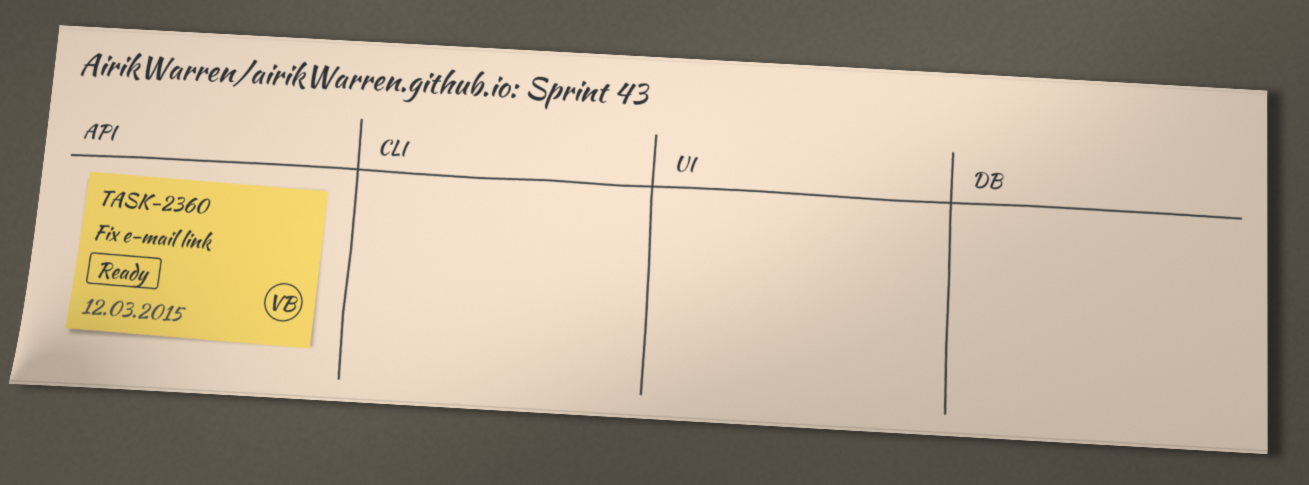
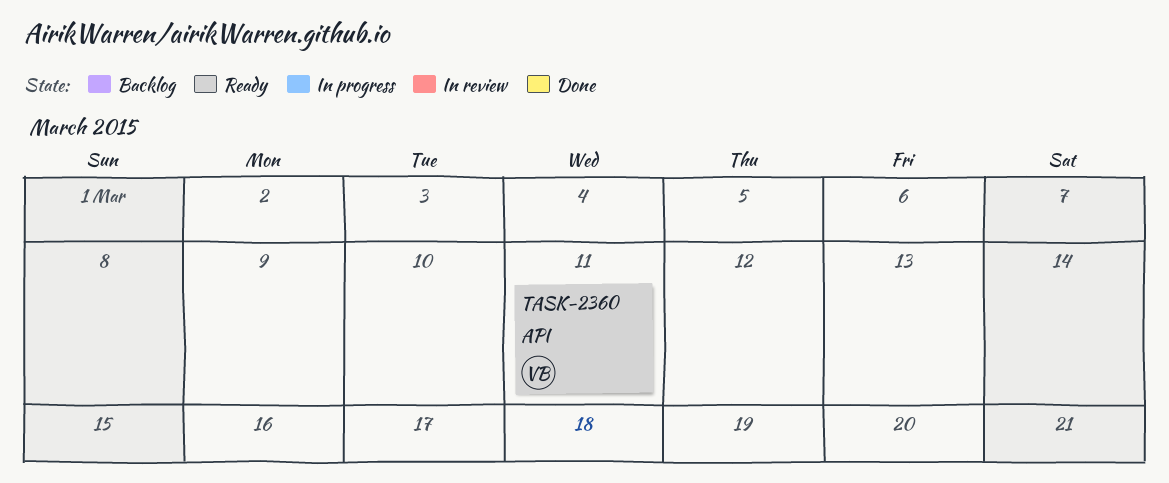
TASK-2360, due: Mar 12 -> Mar 11

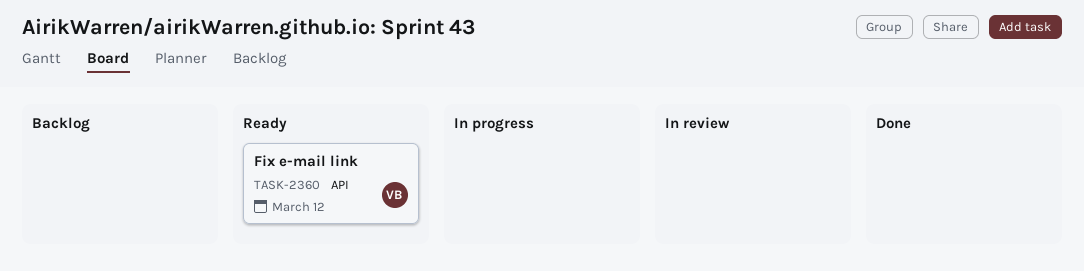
TASK-2360, due: Mar 11 -> Mar 12

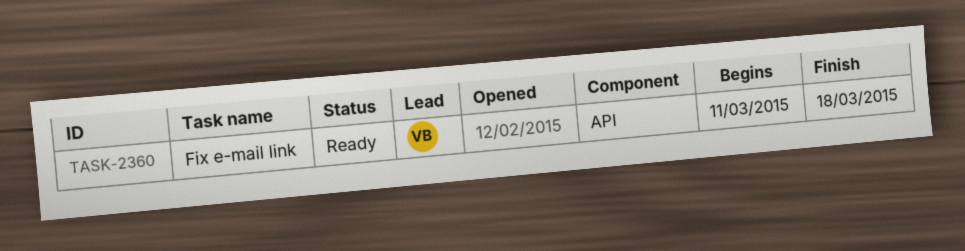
TASK-2360, due: Mar 12 -> Mar 18

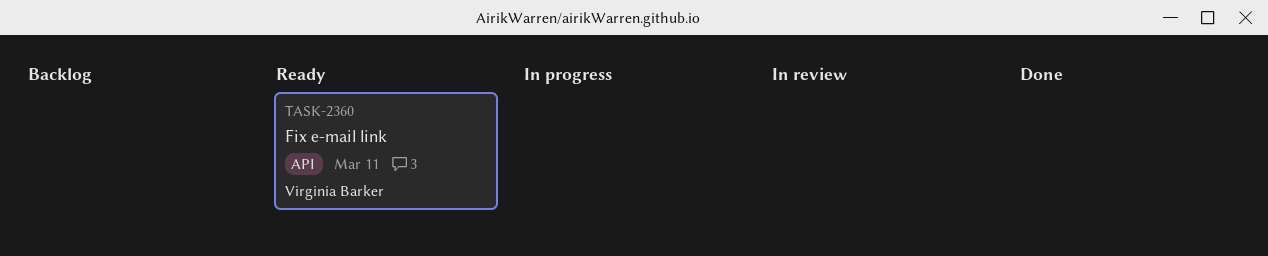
TASK-2360, due: Mar 18 -> Mar 11

